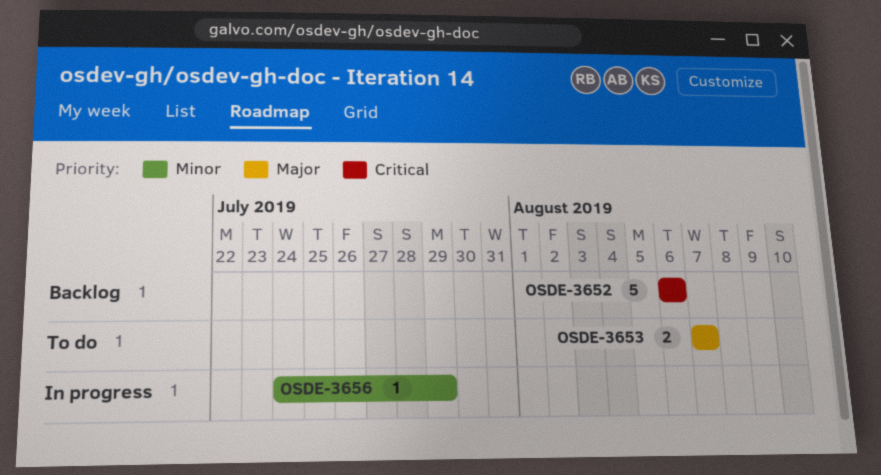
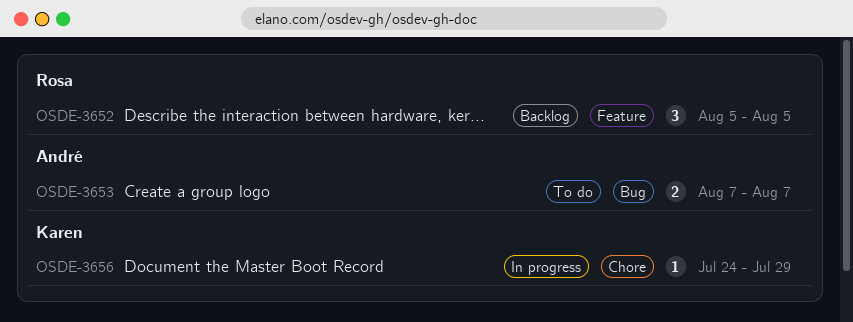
OSDE-3652, estimate: 5 -> 3
OSDE-3652, start: Aug 6 -> Aug 5
OSDE-3652, due: Aug 6 -> Aug 5

